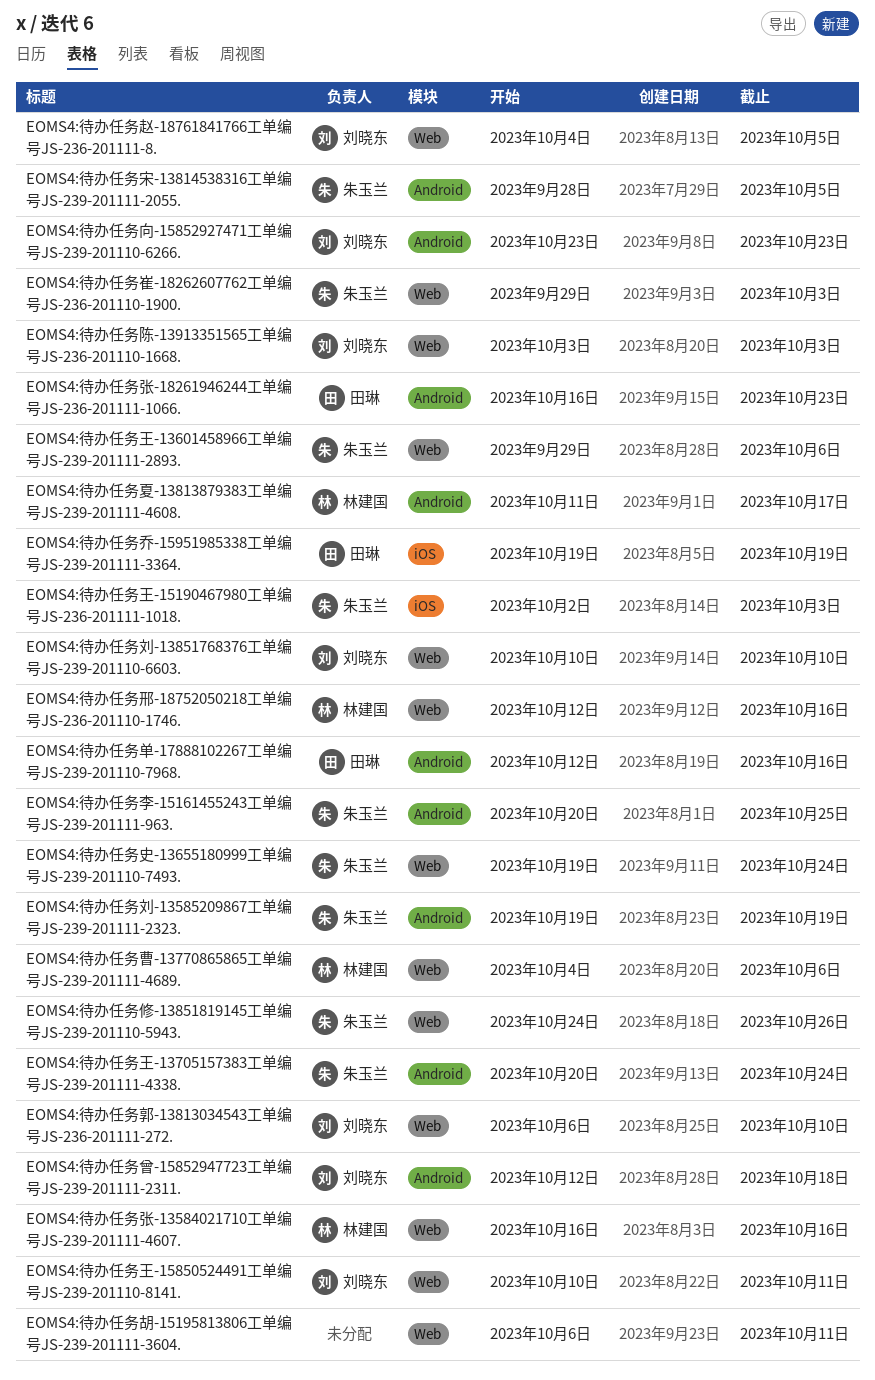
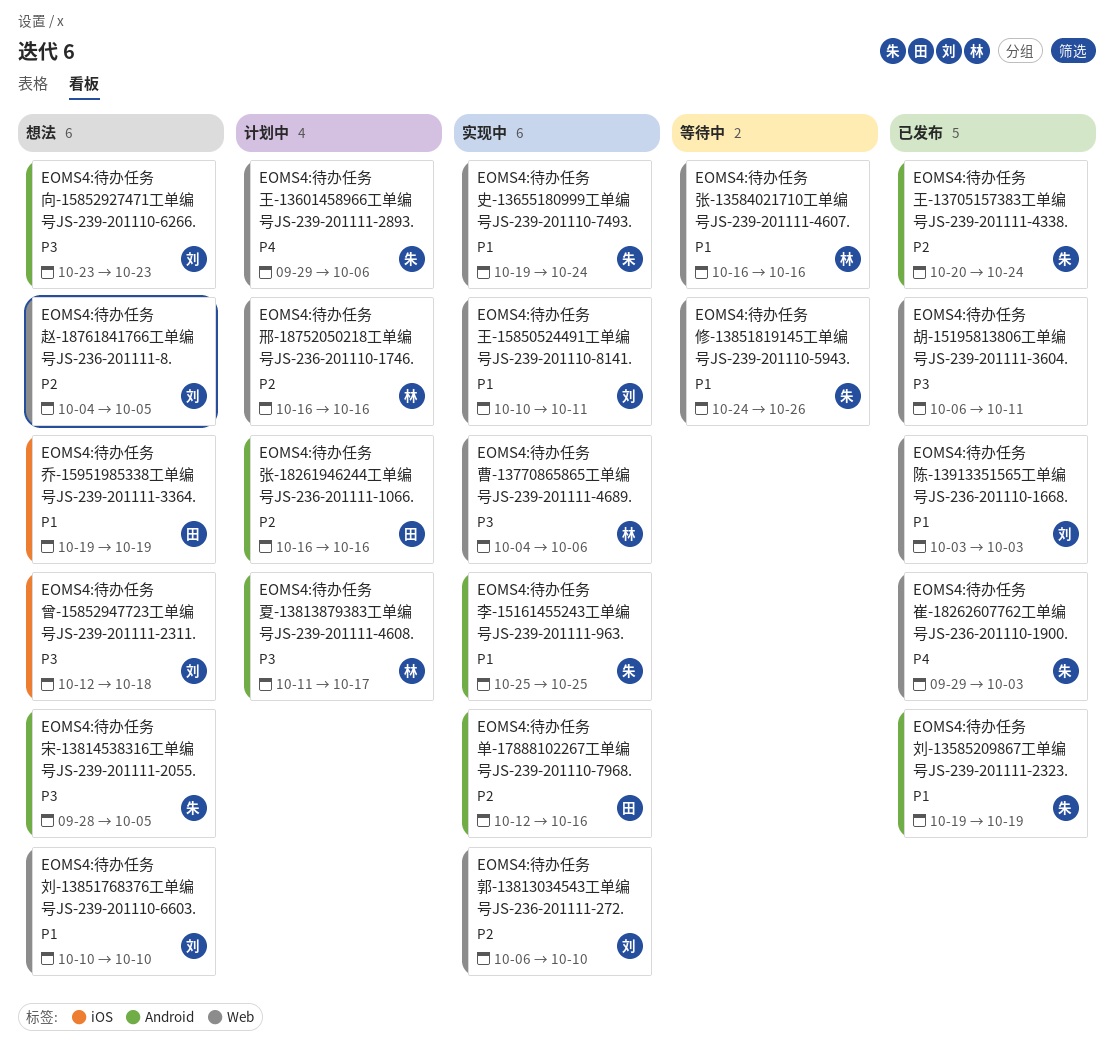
EOMS4:待办任务张-18261946244工单编号JS-236-201111-1066., due: Oct 23 -> Oct 16
EOMS4:待办任务曾-15852947723工单编号JS-239-201111-2311., label: Android -> iOS
EOMS4:待办任务李-15161455243工单编号JS-239-201111-963., start: Oct 20 -> Oct 25
EOMS4:待办任务王-15190467980工单编号JS-236-201111-1018.: present -> none
EOMS4:待办任务邢-18752050218工单编号JS-236-201110-1746., start: Oct 12 -> Oct 16

